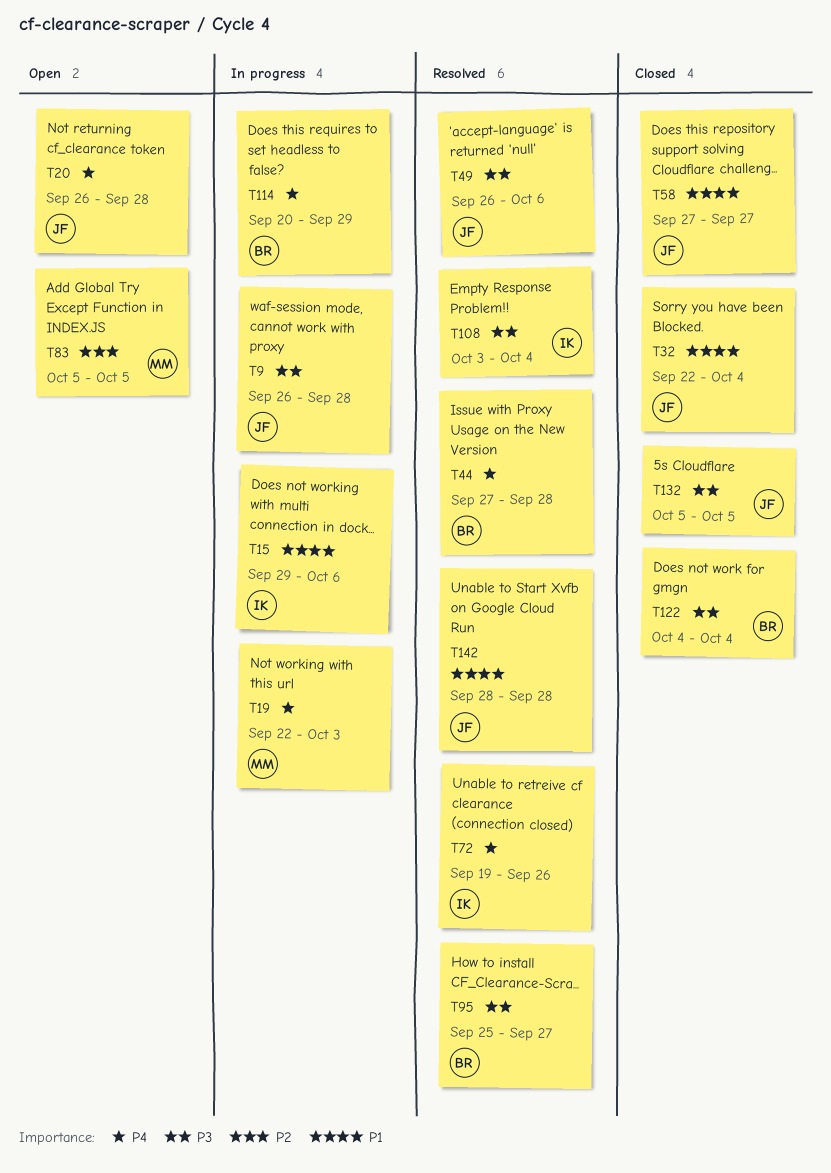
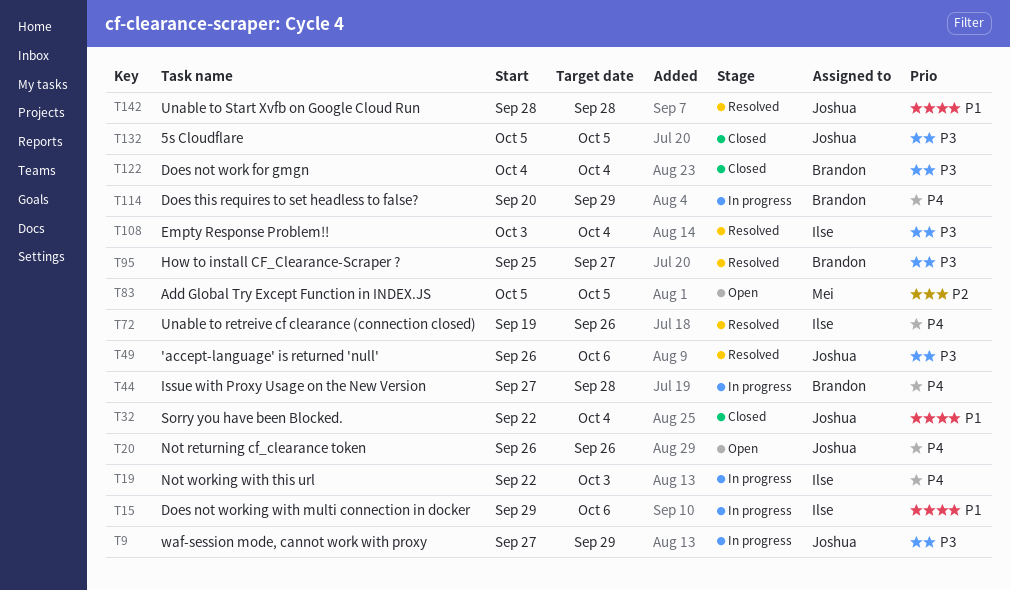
T9, start: Sep 26 -> Sep 27
T9, due: Sep 28 -> Sep 29
T19, owner: Mei -> Ilse
T20, due: Sep 28 -> Sep 26
T44, status: Resolved -> In progress
T58: present -> none

